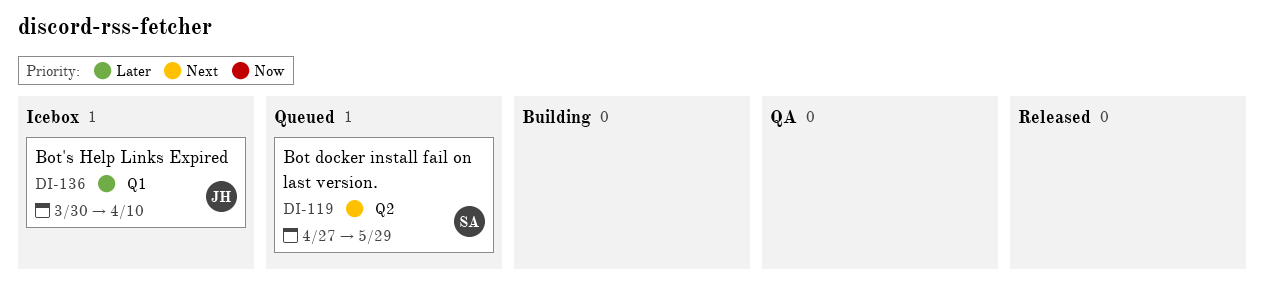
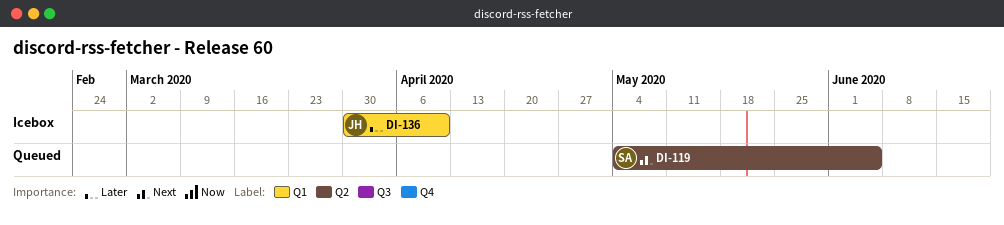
DI-119, start: Apr 27 -> May 4
DI-119, due: May 29 -> Jun 5

